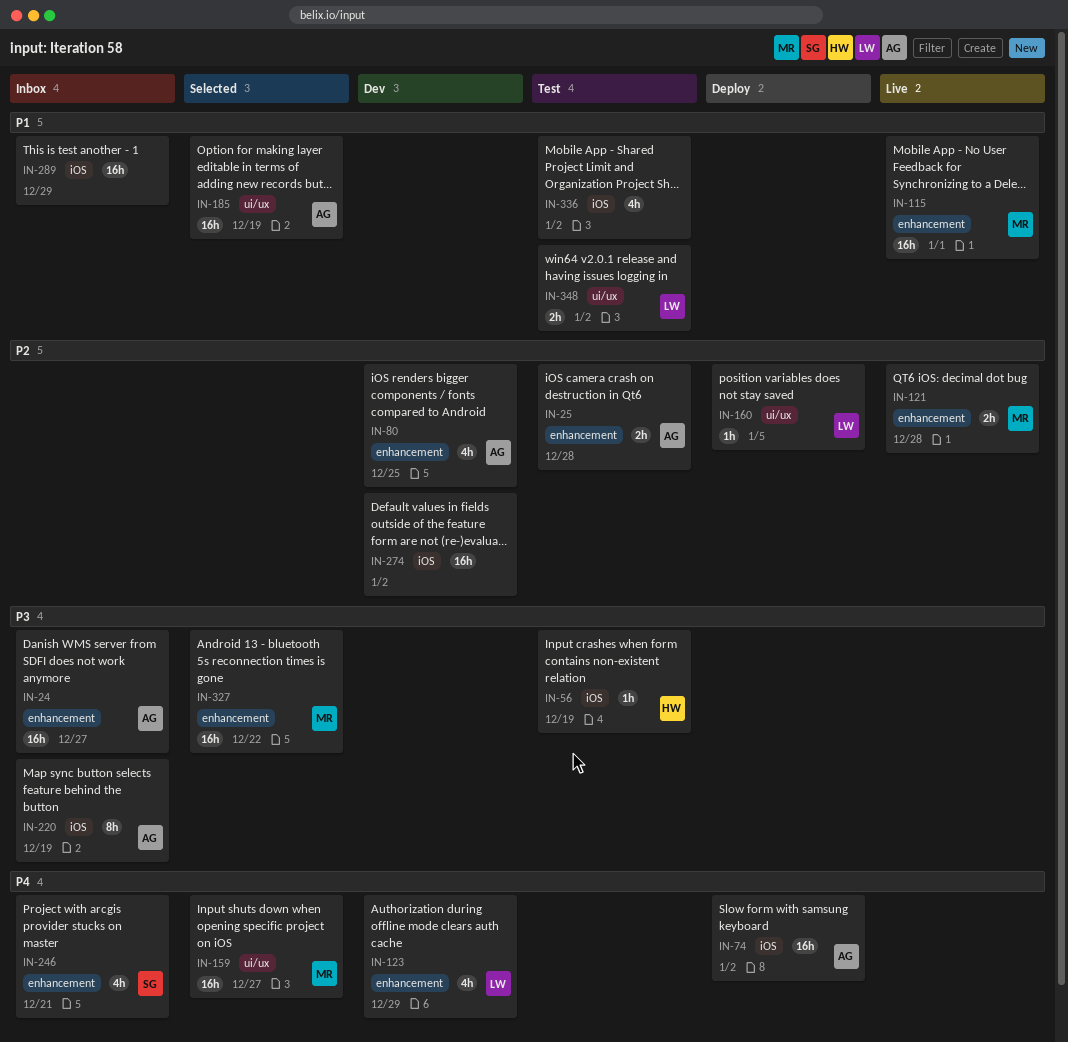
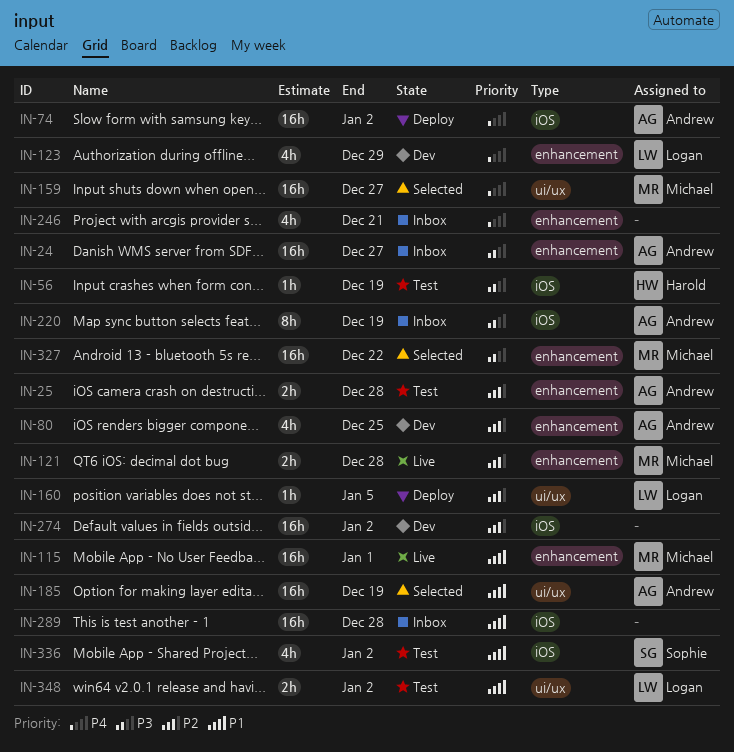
IN-246, owner: Sophie -> none
IN-289, due: Dec 29 -> Dec 28
IN-336, owner: none -> Sophie

